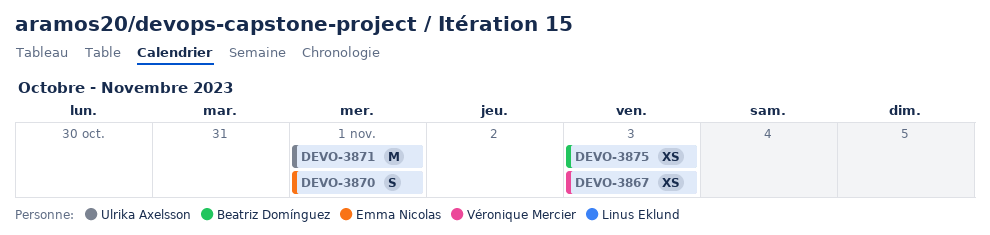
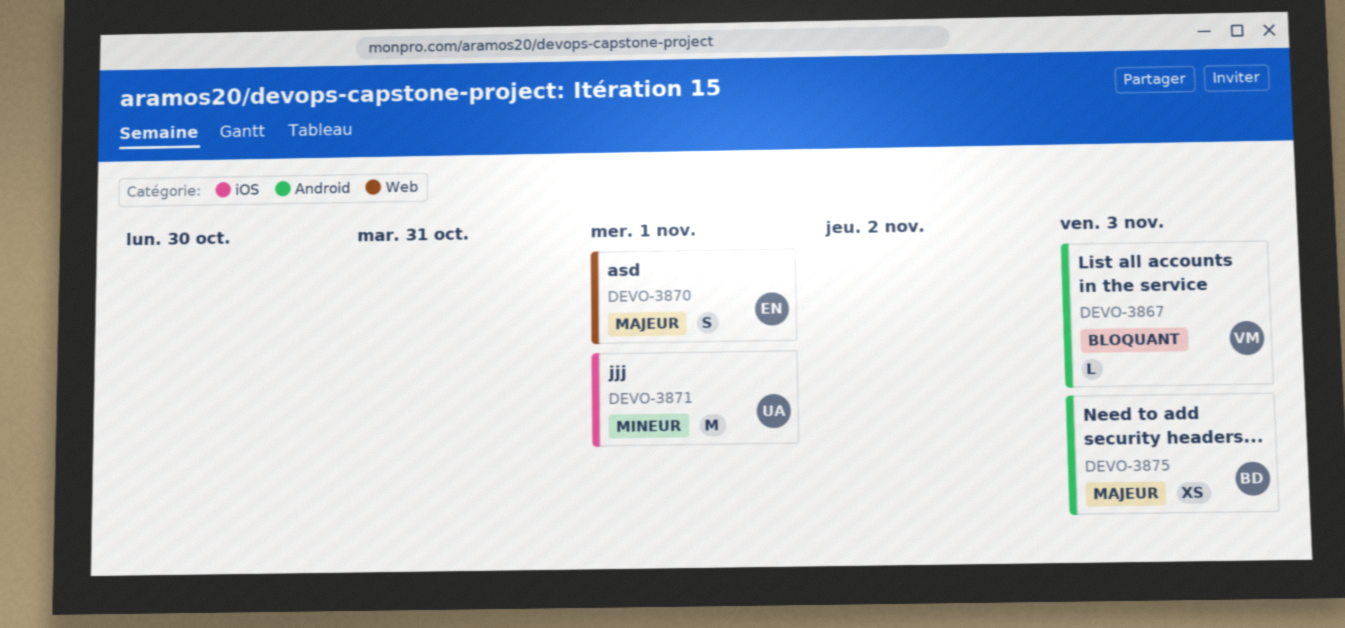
DEVO-3867, estimate: XS -> L

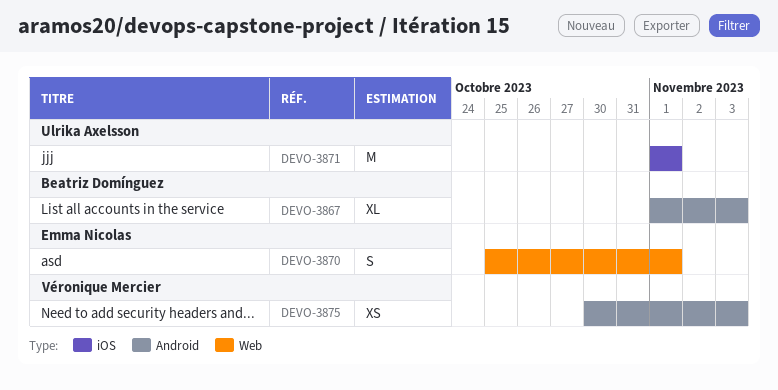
DEVO-3867, owner: Véronique Mercier -> Beatriz Domínguez
DEVO-3867, estimate: L -> XL
DEVO-3875, owner: Beatriz Domínguez -> Véronique Mercier

